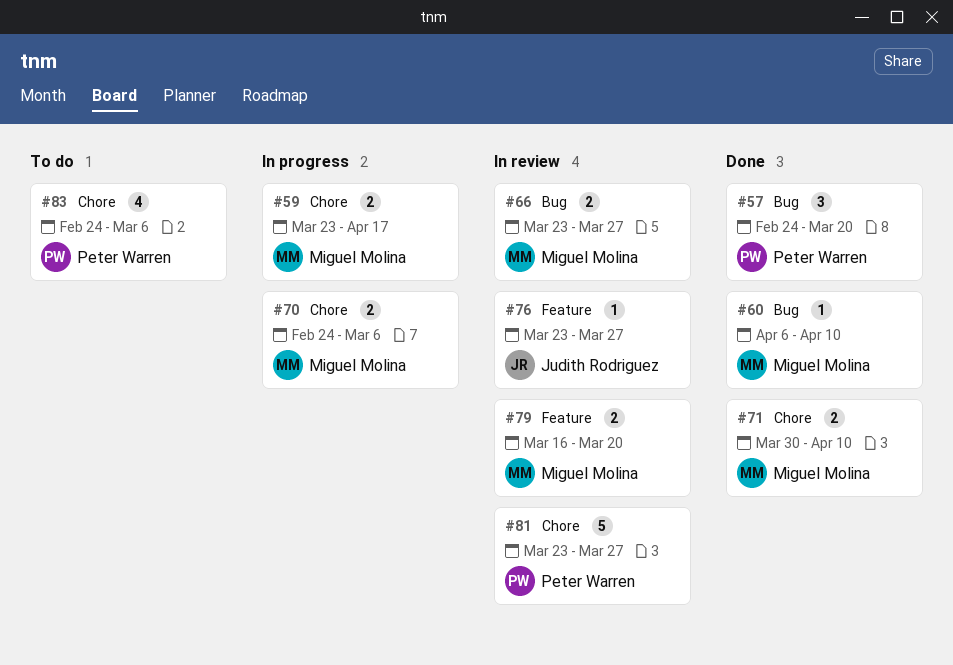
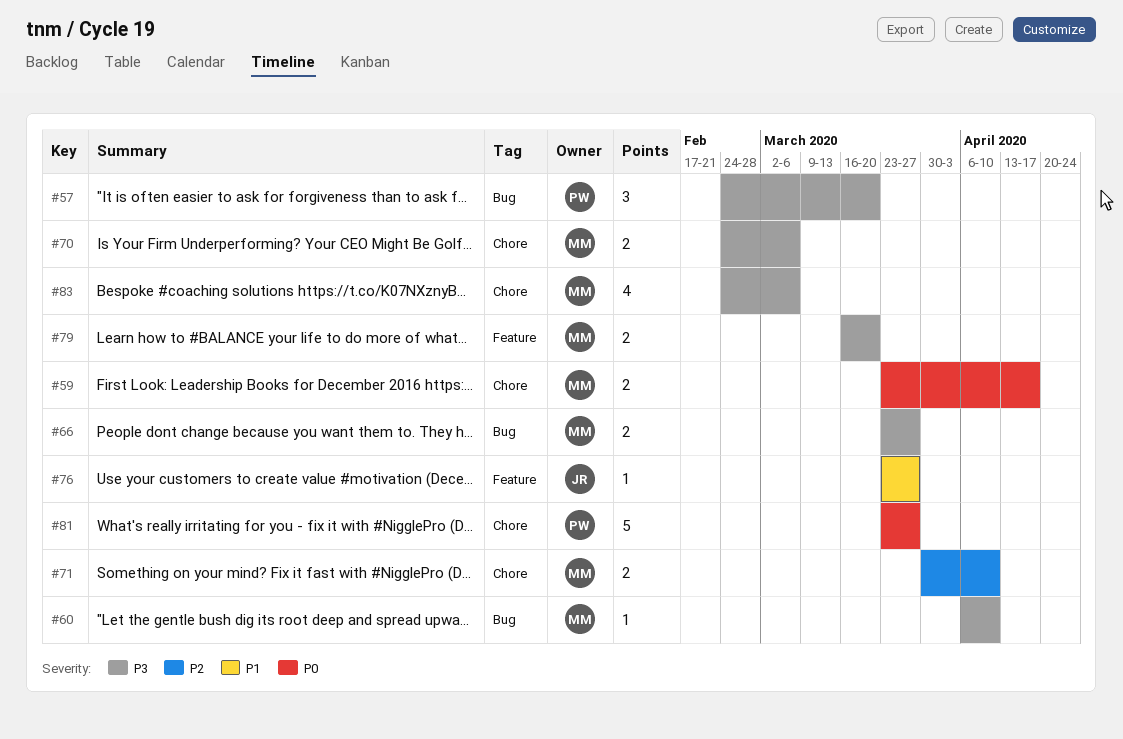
#83, owner: Peter Warren -> Miguel Molina

